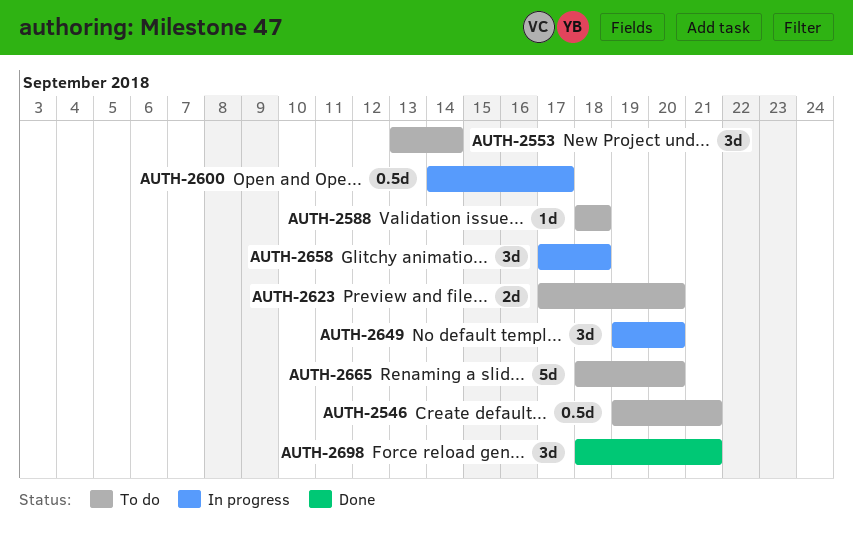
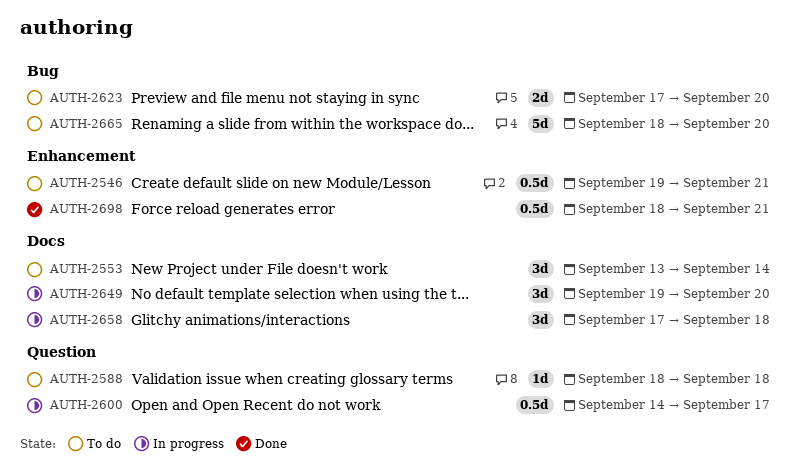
AUTH-2698, estimate: 3d -> 0.5d

